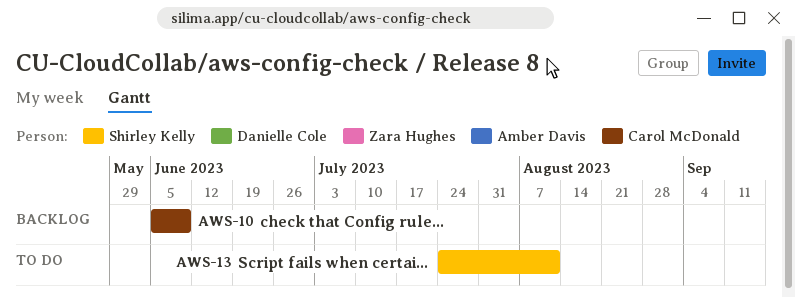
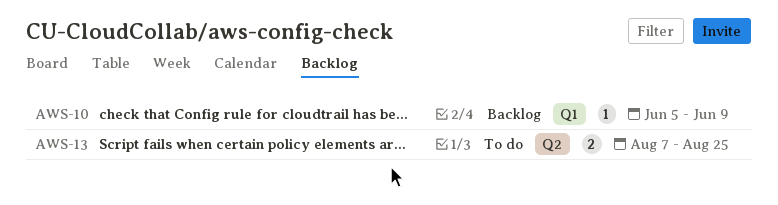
AWS-13, start: Jul 24 -> Aug 7
AWS-13, due: Aug 11 -> Aug 25

